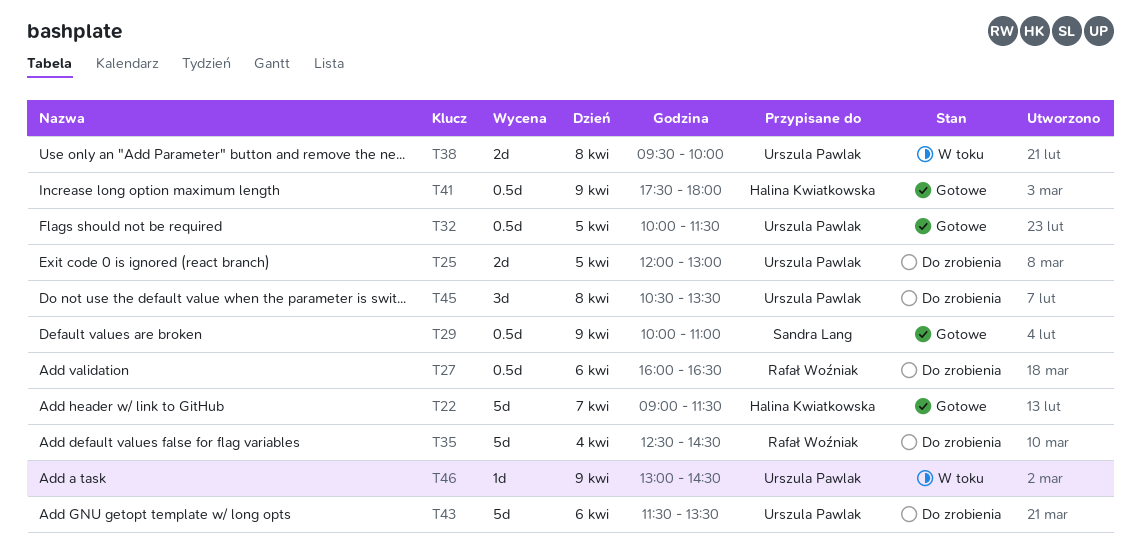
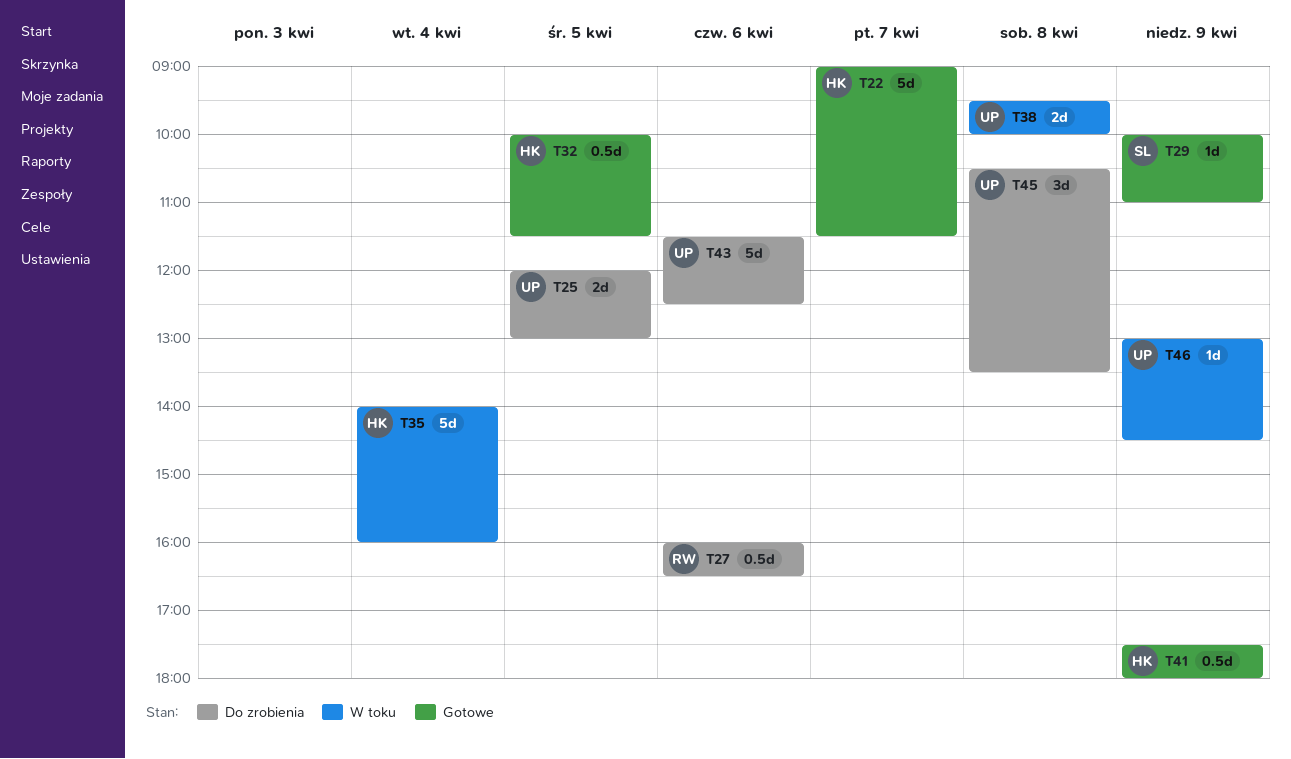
T29, estimate: 0.5d -> 1d
T32, owner: Urszula Pawlak -> Halina Kwiatkowska
T35, status: Do zrobienia -> W toku
T35, owner: Rafał Woźniak -> Halina Kwiatkowska
T35, begins: 12:30 -> 14:00
T35, ends: 14:30 -> 16:00
T43, ends: 13:30 -> 12:30

